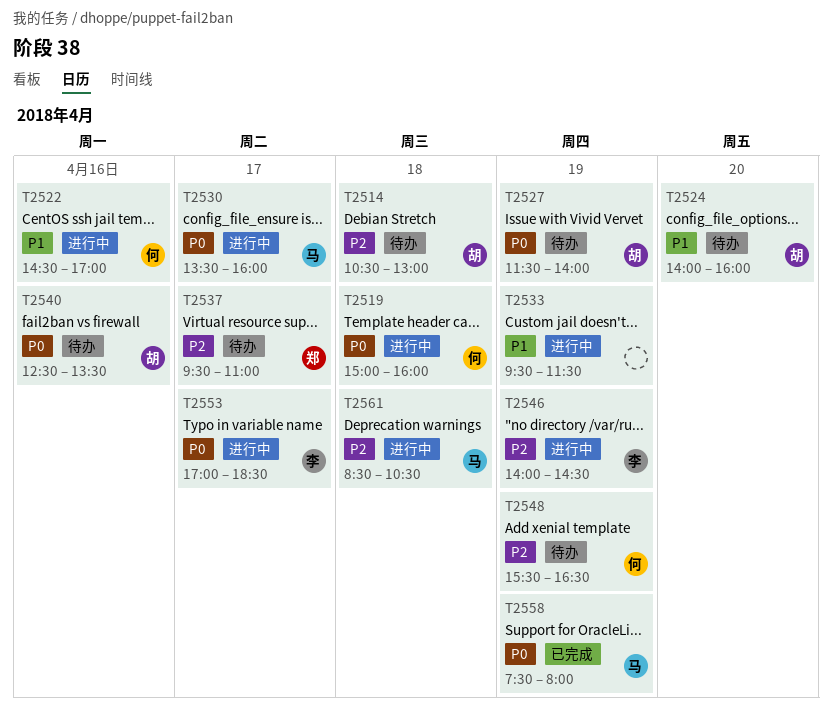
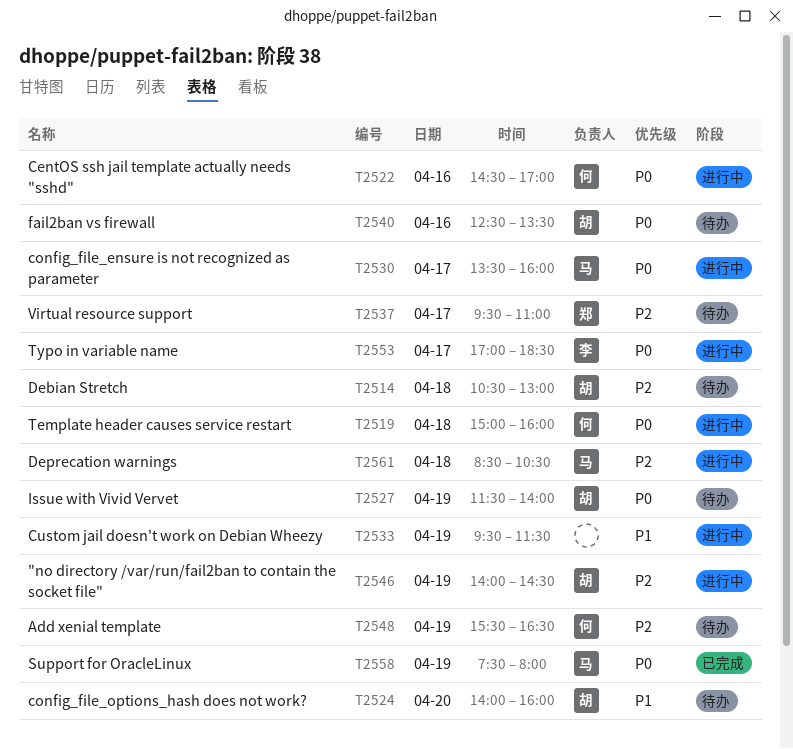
T2522, priority: P1 -> P0
T2546, owner: 李 -> 胡

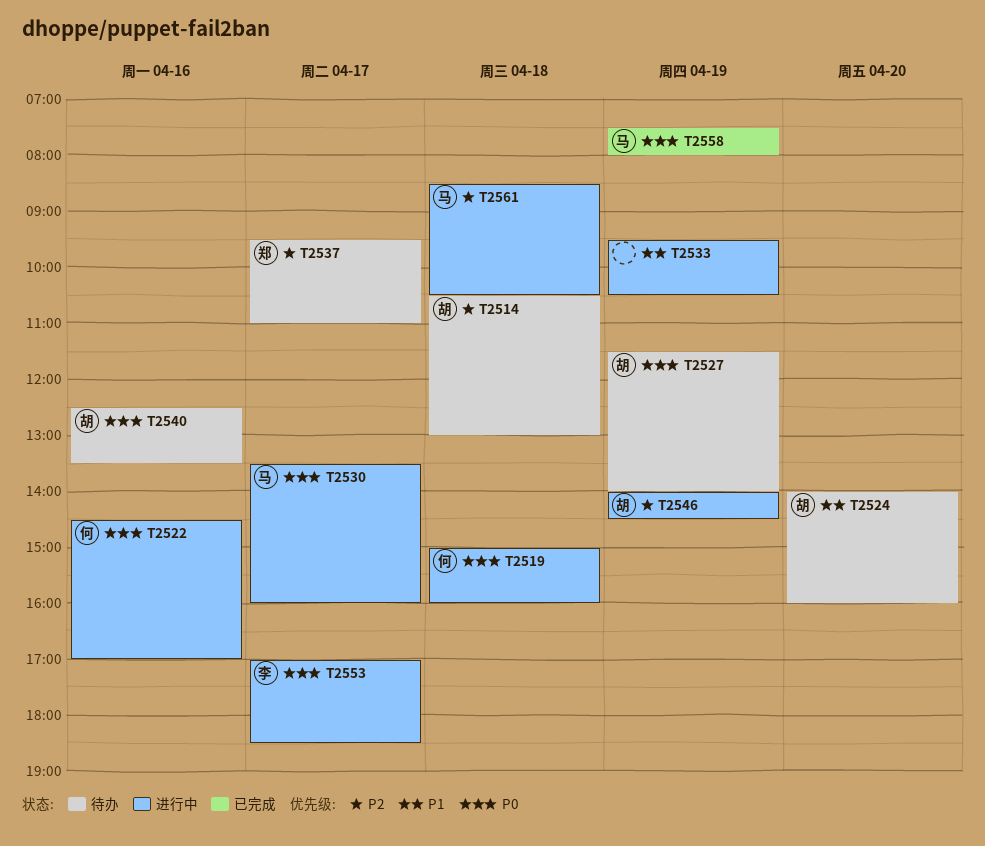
T2533, ends: 11:30 -> 10:30
T2548: present -> none

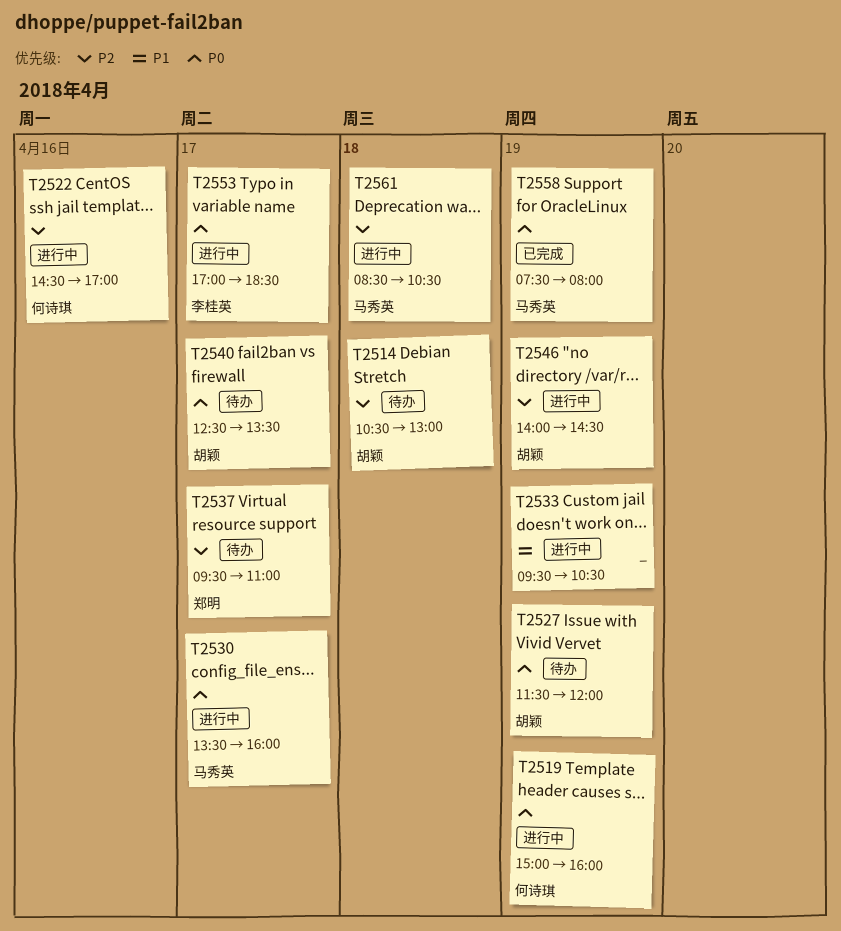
T2519, day: Apr 18 -> Apr 19
T2522, priority: P0 -> P2
T2524: present -> none
T2527, ends: 14:00 -> 12:00
T2540, day: Apr 16 -> Apr 17

